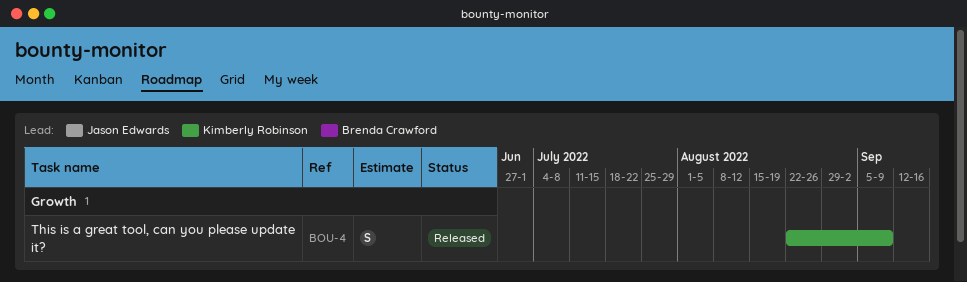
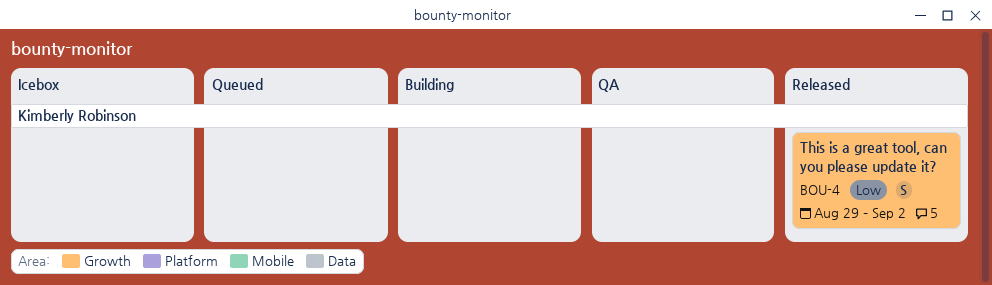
BOU-4, start: Aug 22 -> Aug 29
BOU-4, due: Sep 9 -> Sep 2

